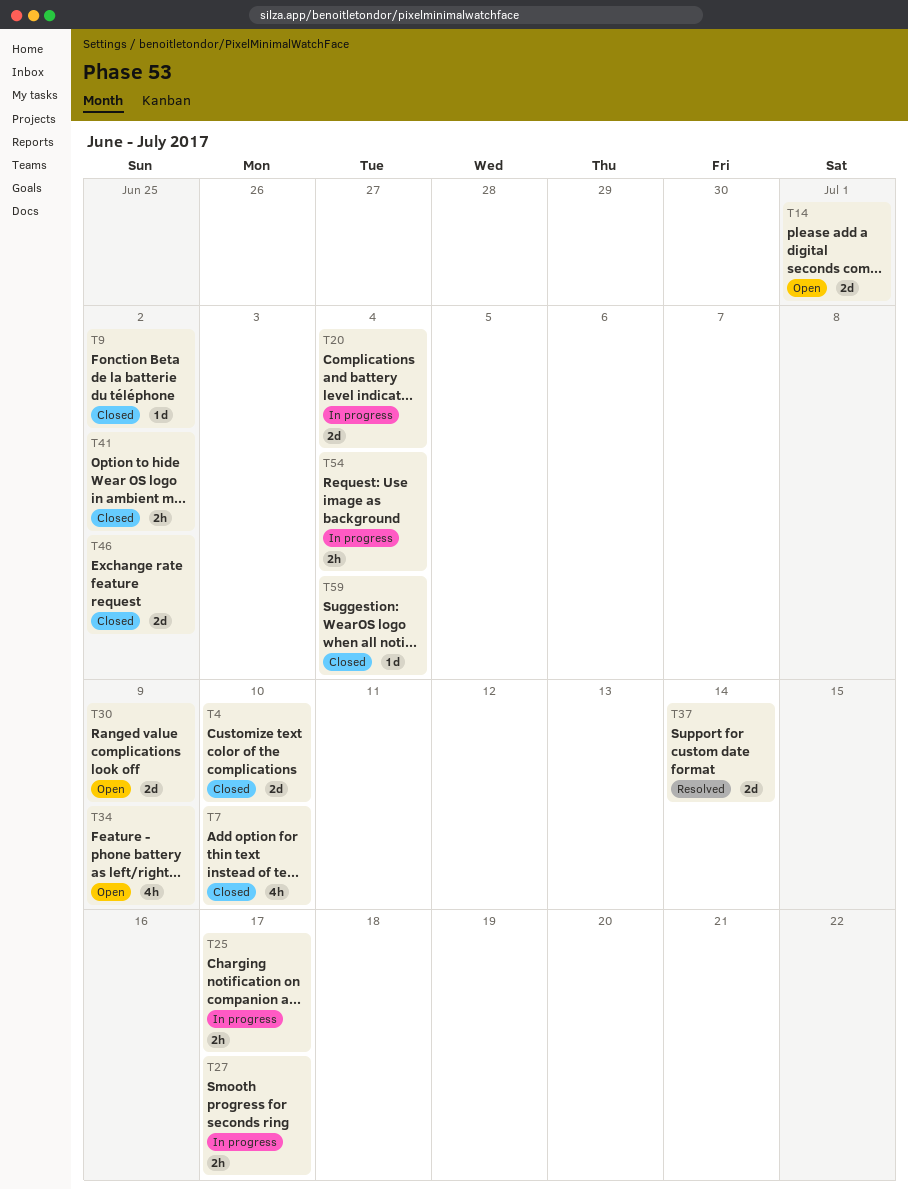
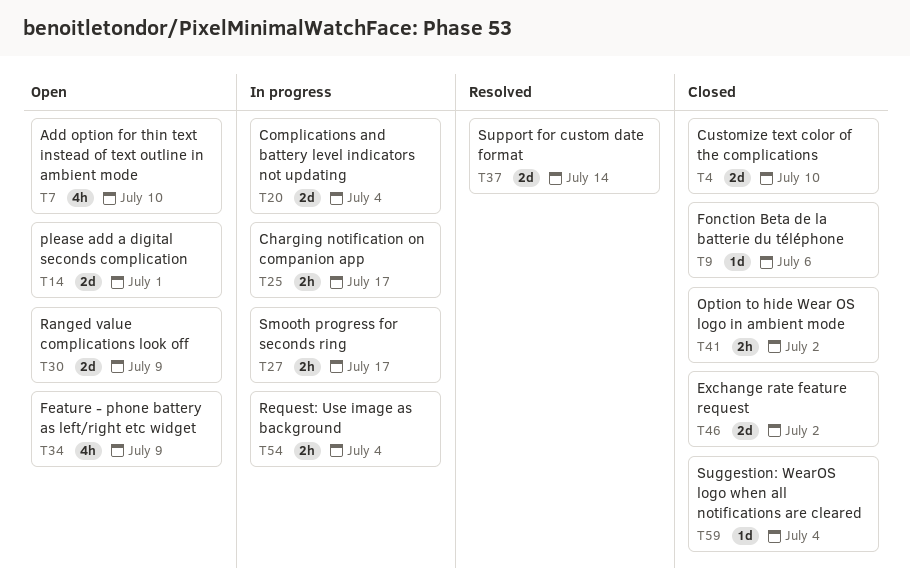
T7, status: Closed -> Open
T9, due: Jul 2 -> Jul 6

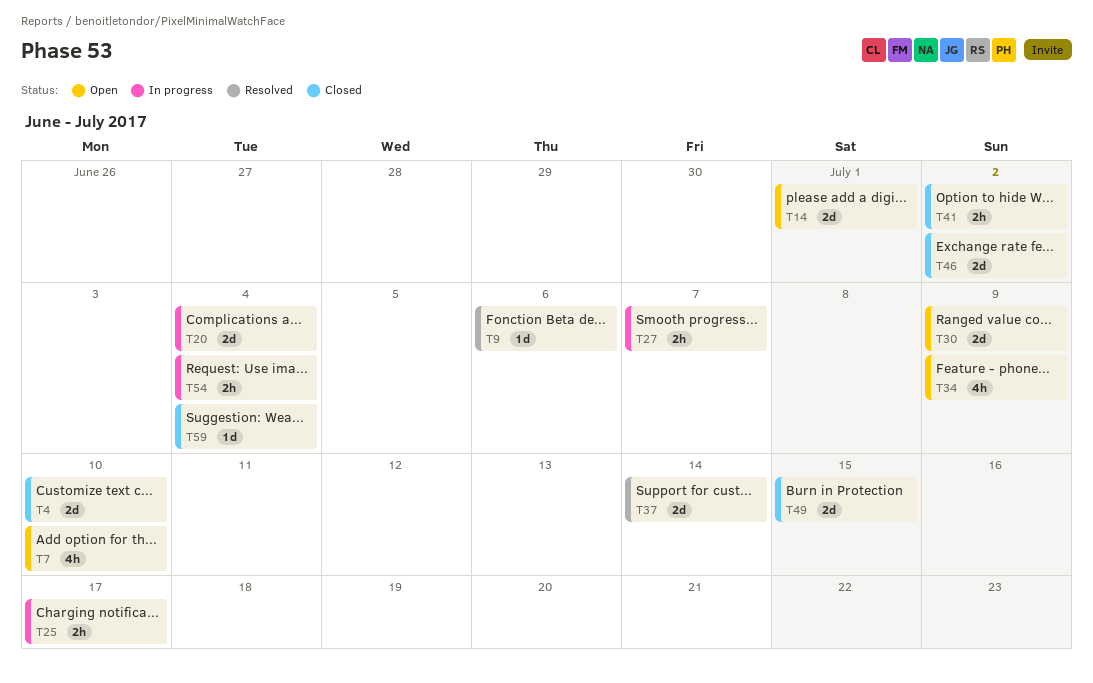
T9, status: Closed -> Resolved
T27, due: Jul 17 -> Jul 7
T49: none -> present

